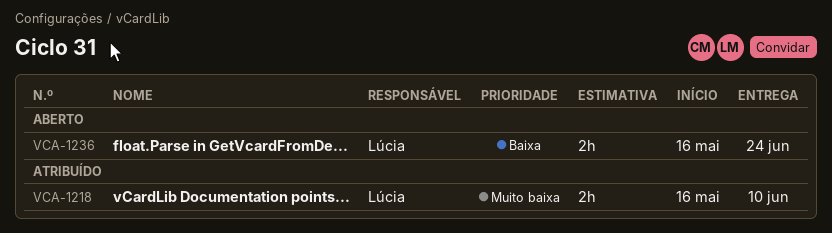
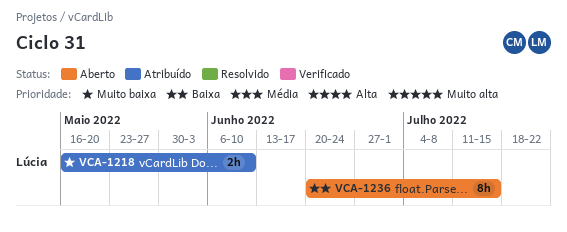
VCA-1236, estimate: 2h -> 8h
VCA-1236, start: May 16 -> Jun 20
VCA-1236, due: Jun 24 -> Jul 15

